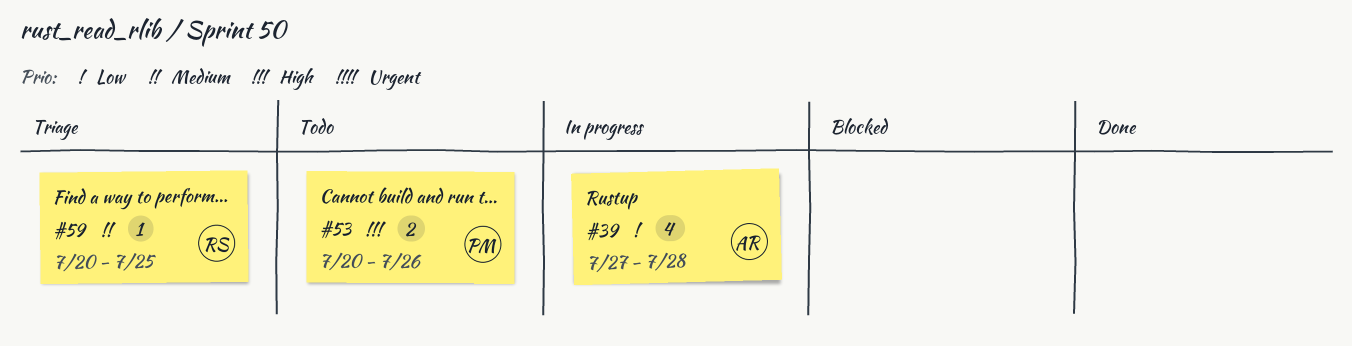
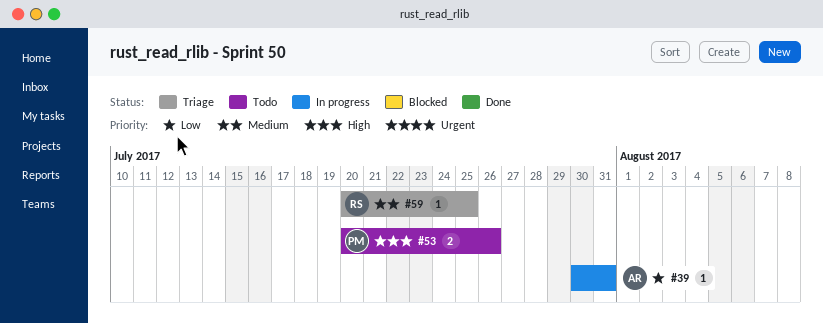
#39, estimate: 4 -> 1
#39, start: Jul 27 -> Jul 30
#39, due: Jul 28 -> Jul 31

